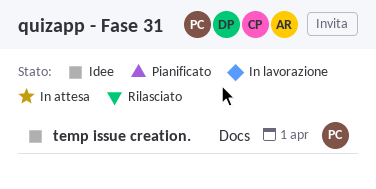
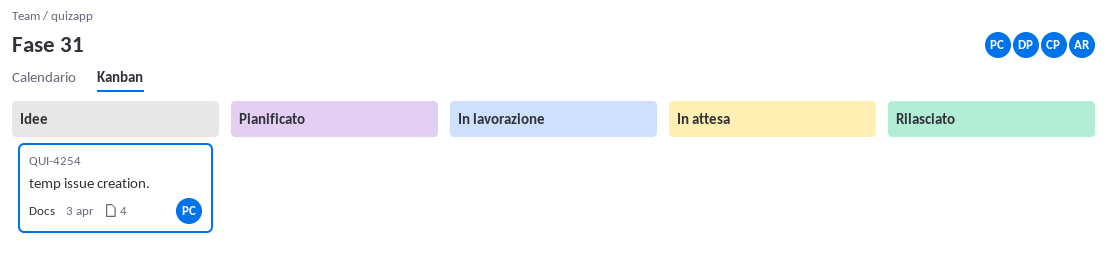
temp issue creation., due: Apr 1 -> Apr 3

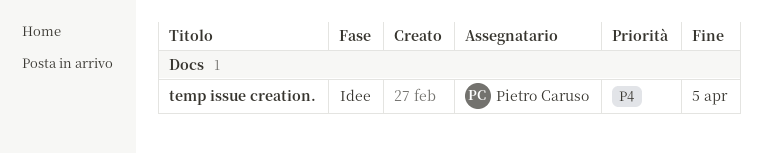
temp issue creation., due: Apr 3 -> Apr 5

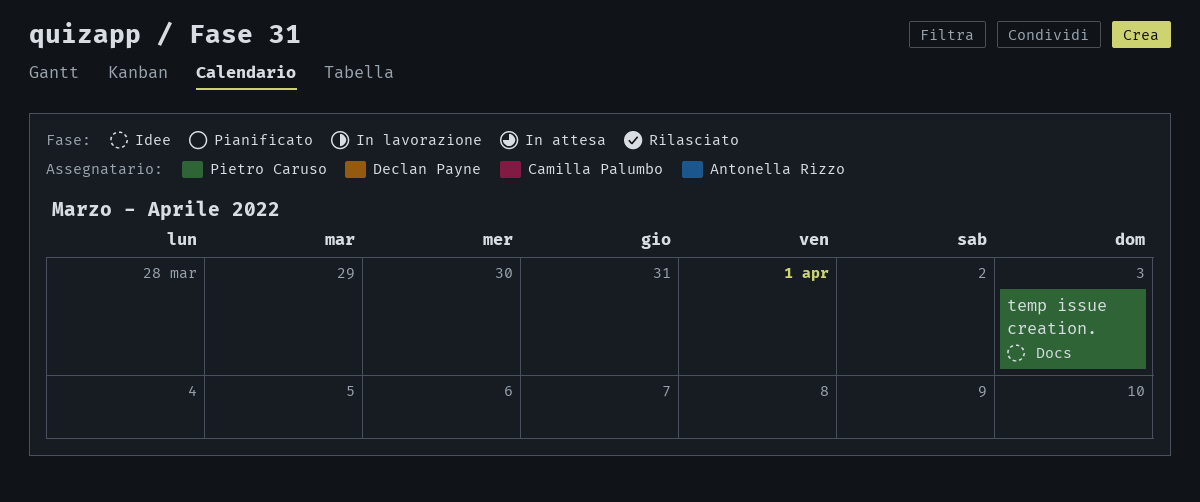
temp issue creation., due: Apr 5 -> Apr 3

